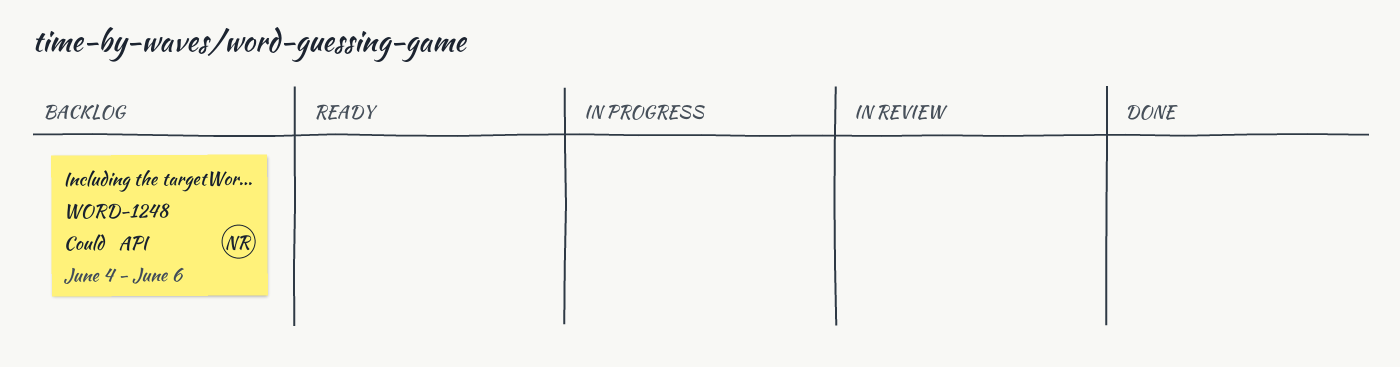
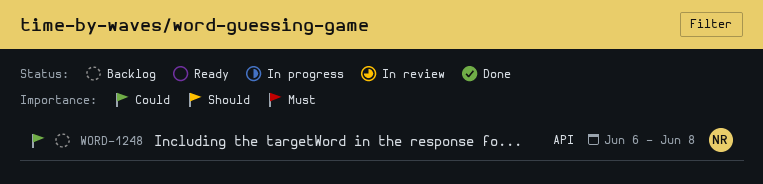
WORD-1248, start: Jun 4 -> Jun 6
WORD-1248, due: Jun 6 -> Jun 8

